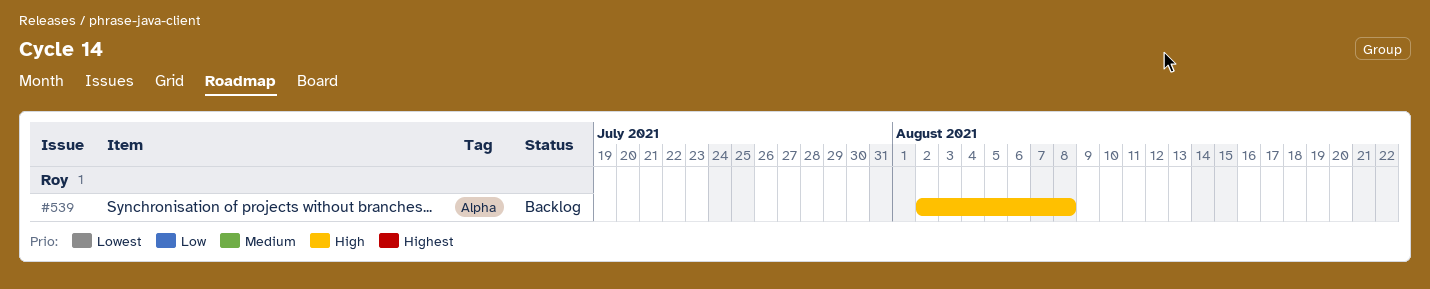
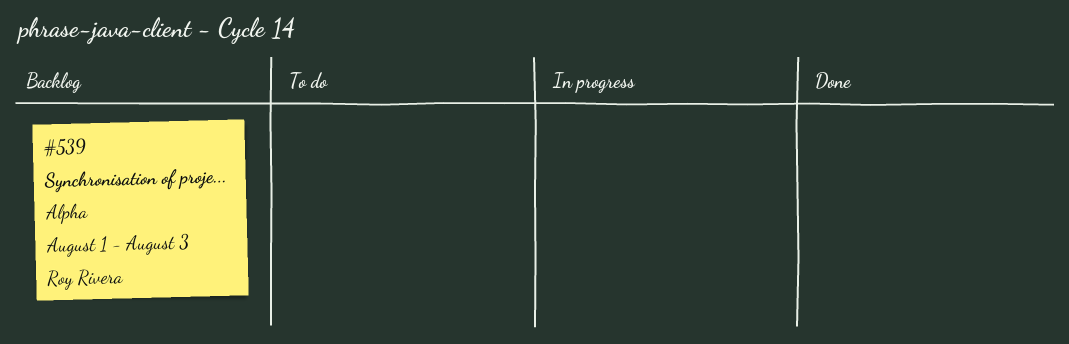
#539, start: Aug 2 -> Aug 1
#539, due: Aug 8 -> Aug 3

